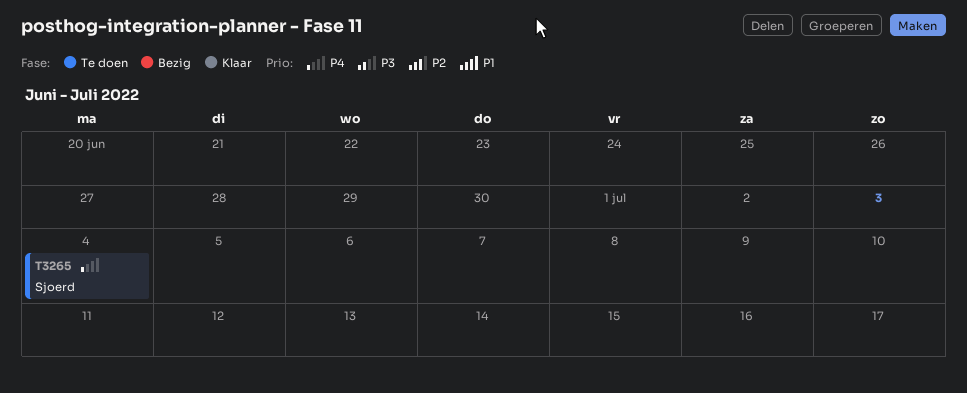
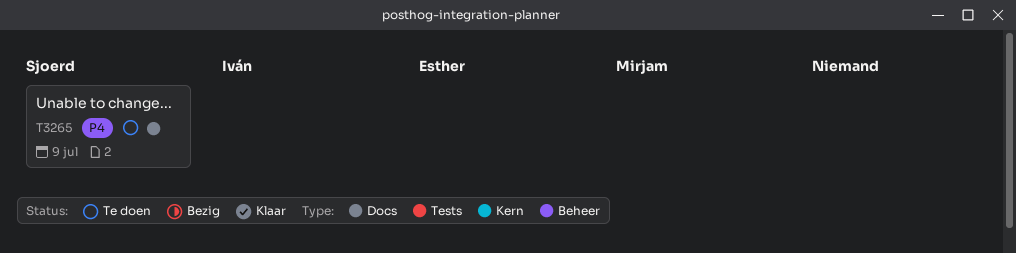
T3265, due: Jul 4 -> Jul 9

